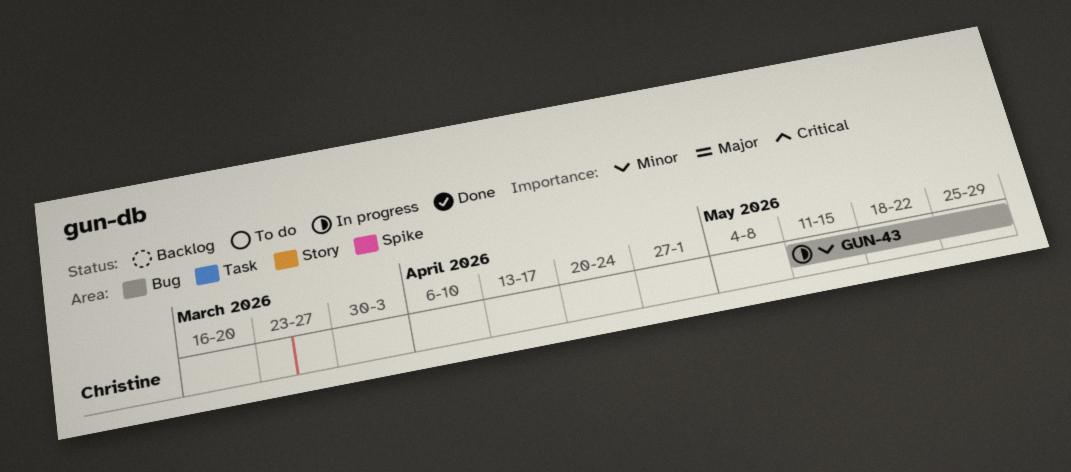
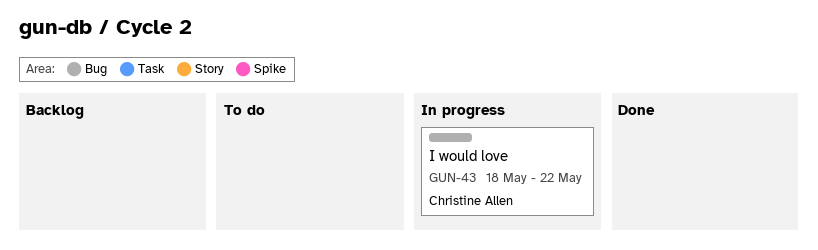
GUN-43, start: May 11 -> May 18
GUN-43, due: May 29 -> May 22

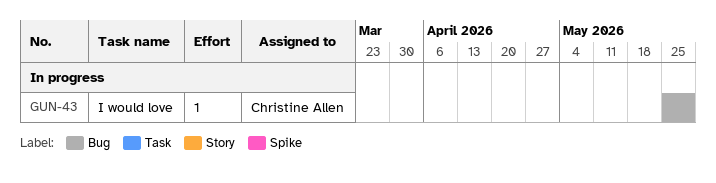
GUN-43, start: May 18 -> May 25
GUN-43, due: May 22 -> May 29

